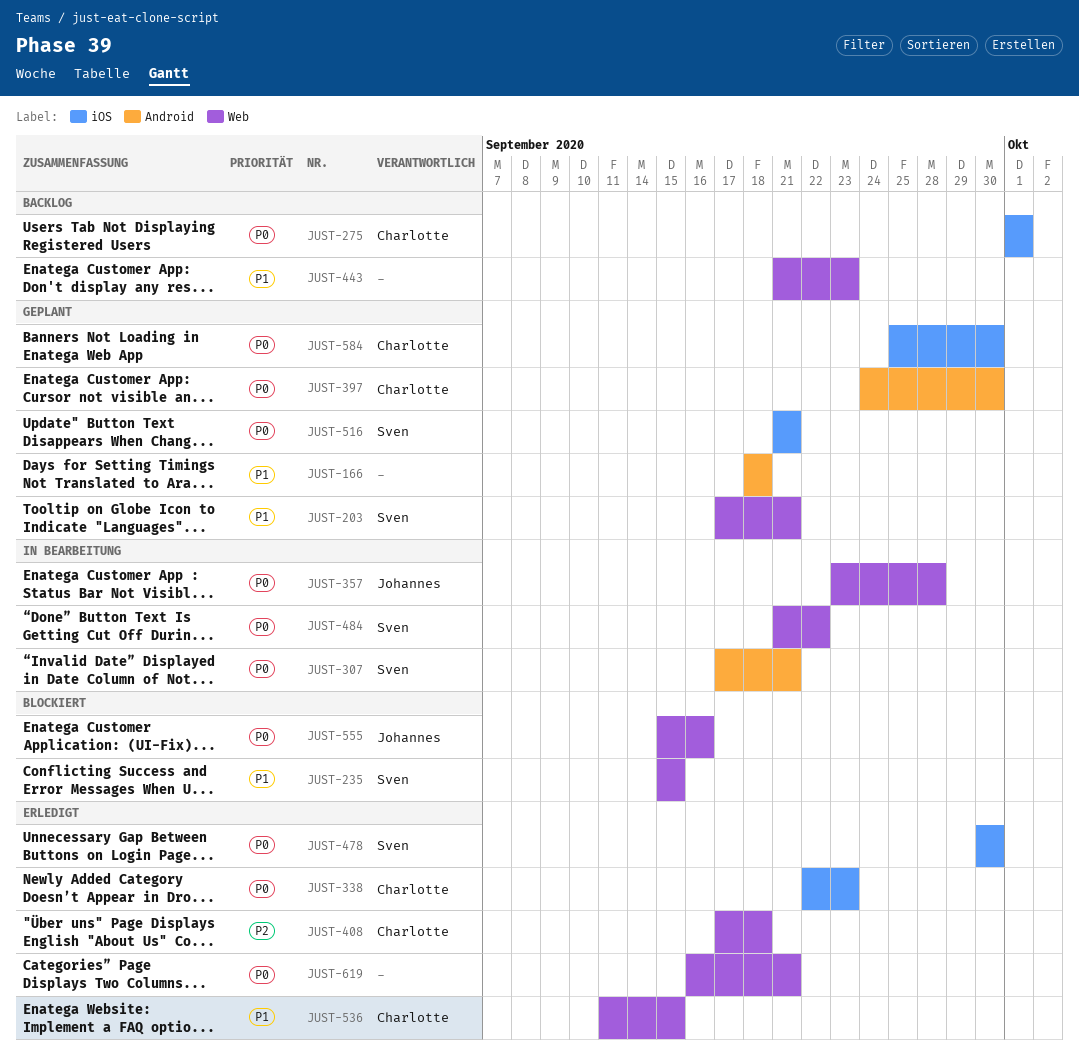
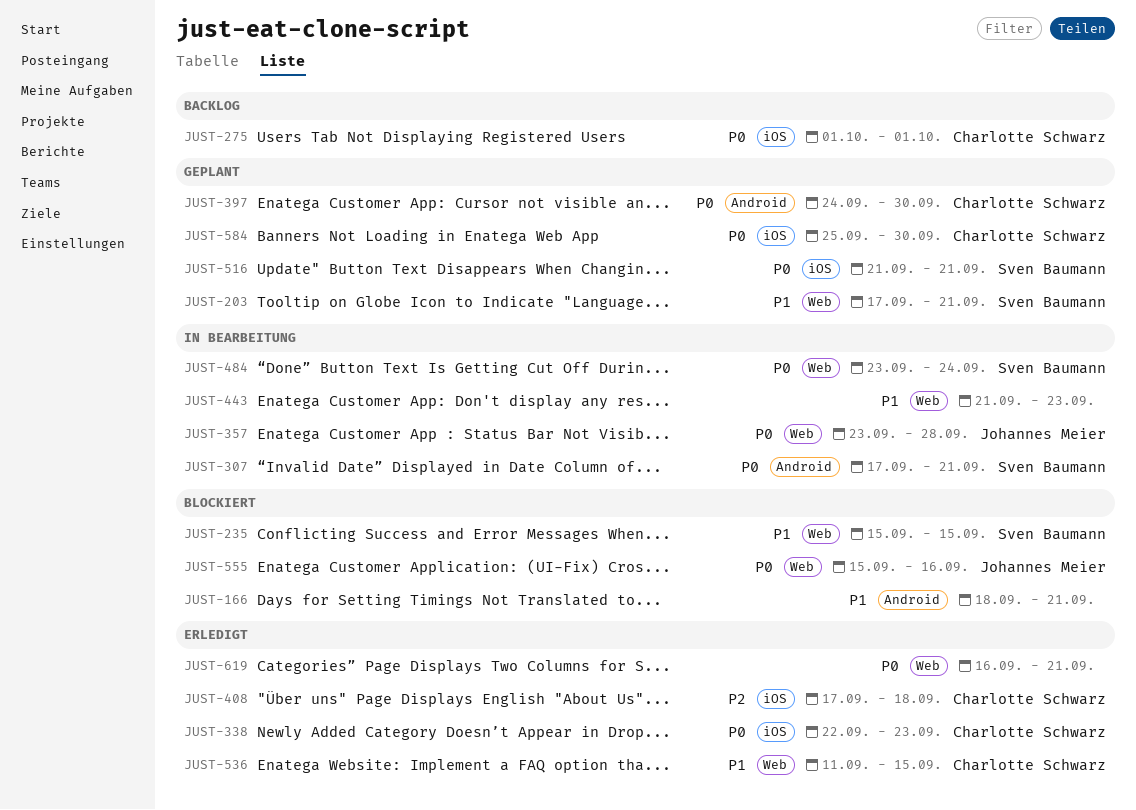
JUST-166, status: Geplant -> Blockiert
JUST-166, due: Sep 18 -> Sep 21
JUST-408, label: Web -> iOS
JUST-443, status: Backlog -> In Bearbeitung
JUST-478: present -> none
JUST-484, start: Sep 21 -> Sep 23
JUST-484, due: Sep 22 -> Sep 24

